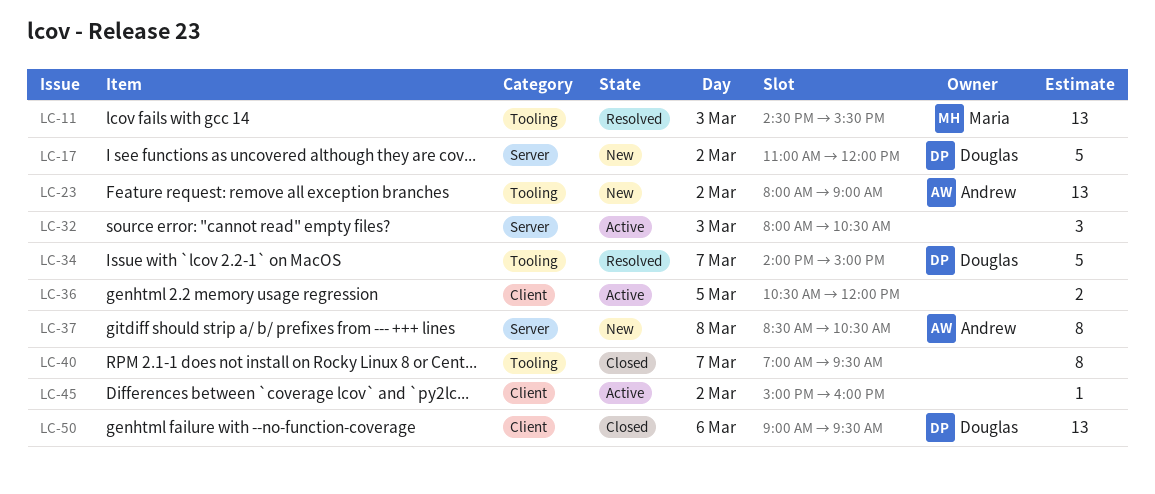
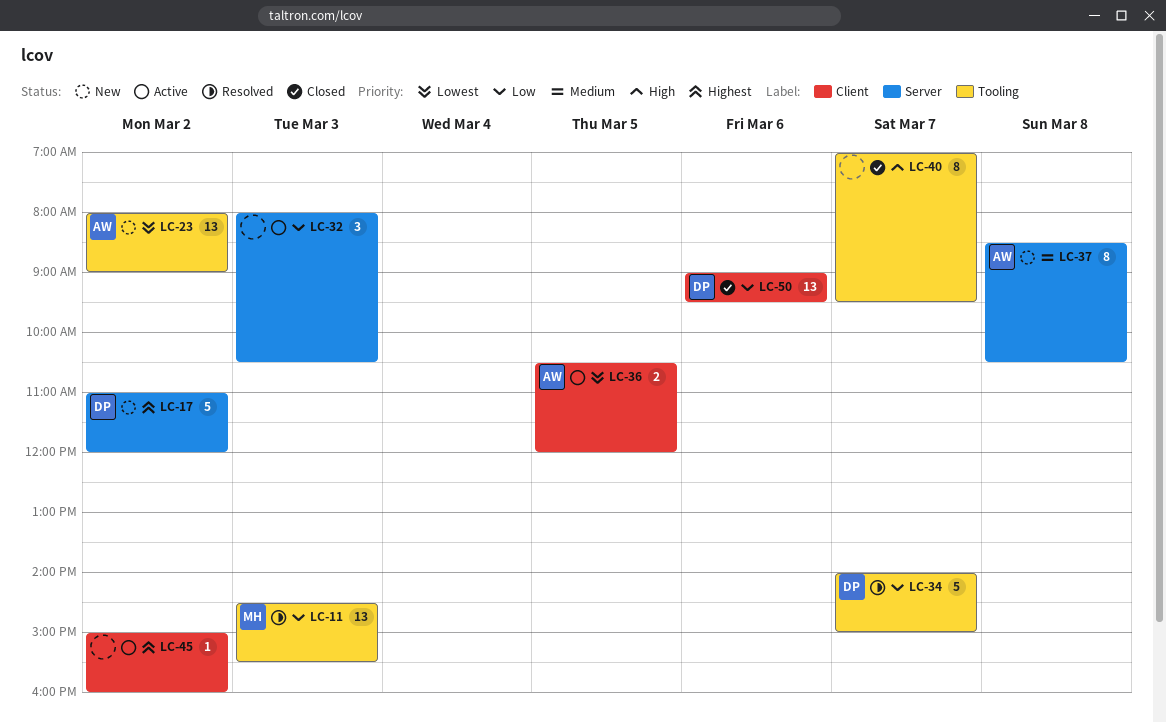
LC-36, owner: none -> Andrew

